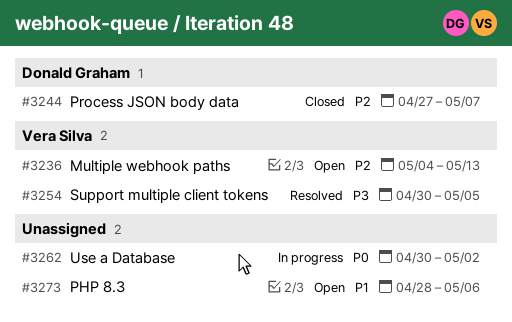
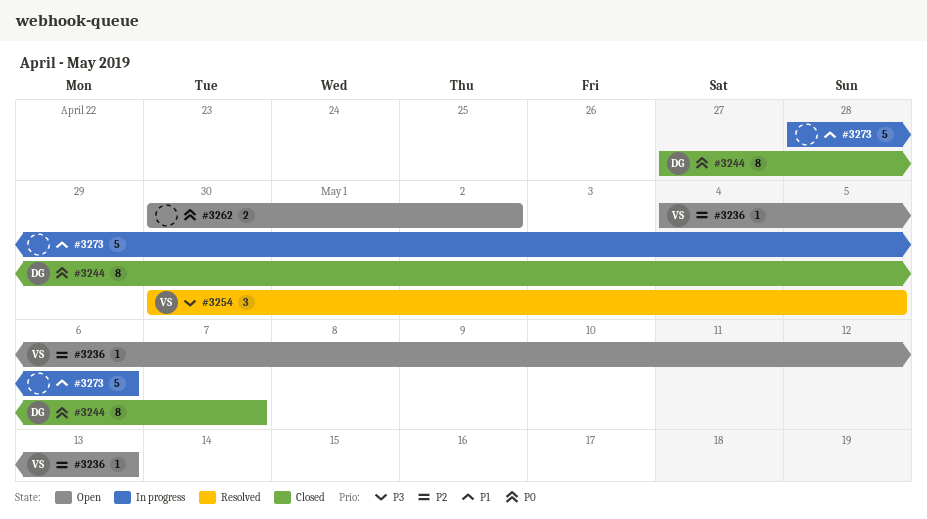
#3244, priority: P2 -> P0
#3262, status: In progress -> Open
#3273, status: Open -> In progress

